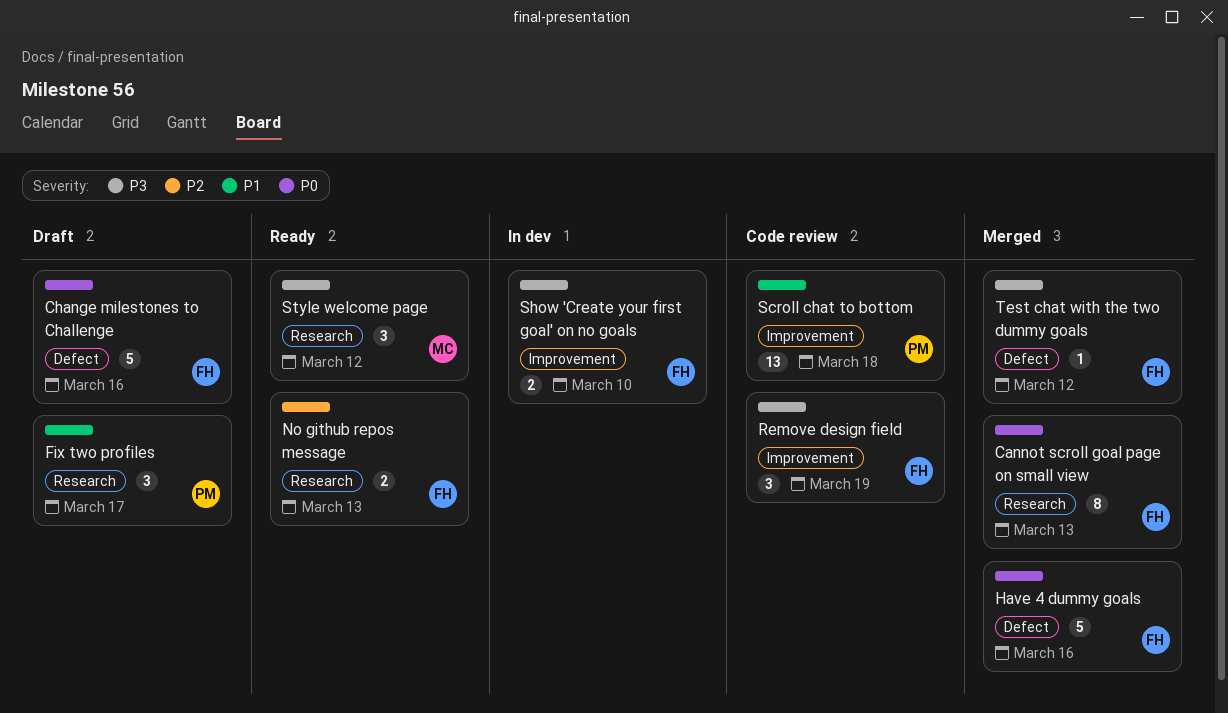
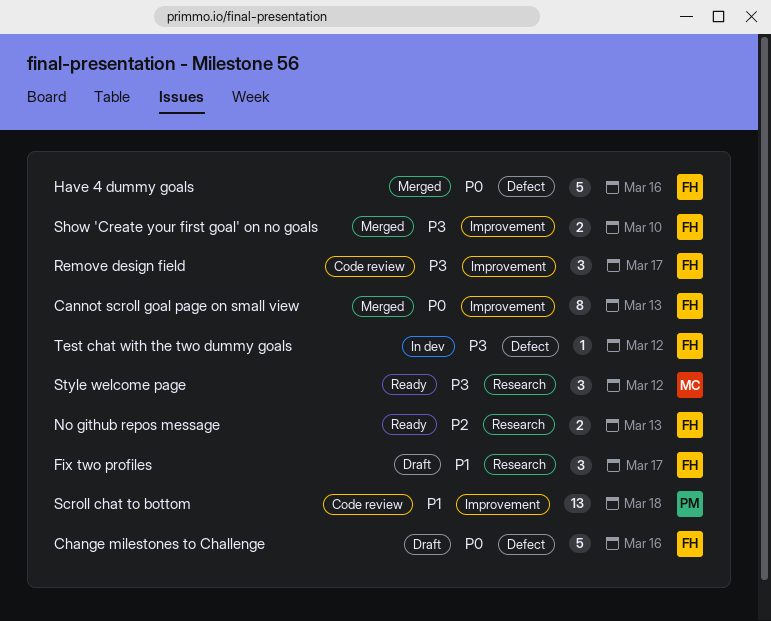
Cannot scroll goal page on small view, label: Research -> Improvement
Fix two profiles, owner: PM -> FH
Remove design field, due: Mar 19 -> Mar 17
Show 'Create your first goal' on no goals, status: In dev -> Merged
Test chat with the two dummy goals, status: Merged -> In dev

